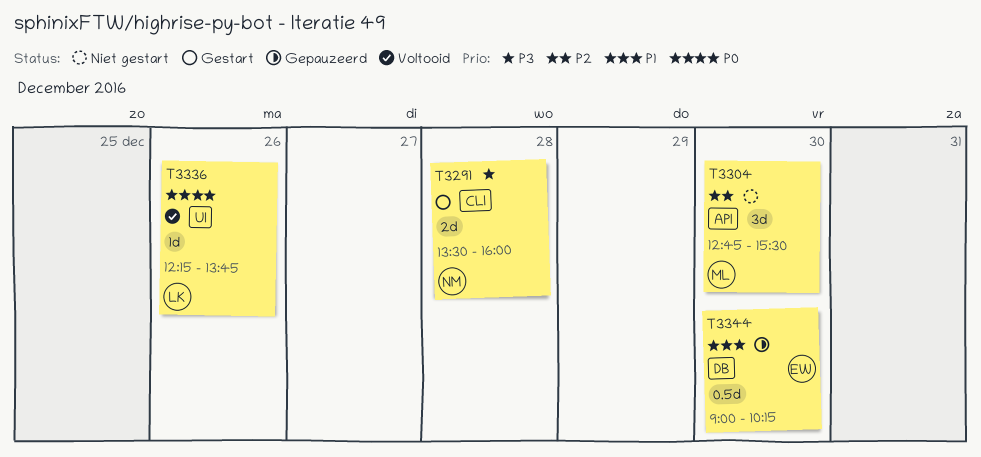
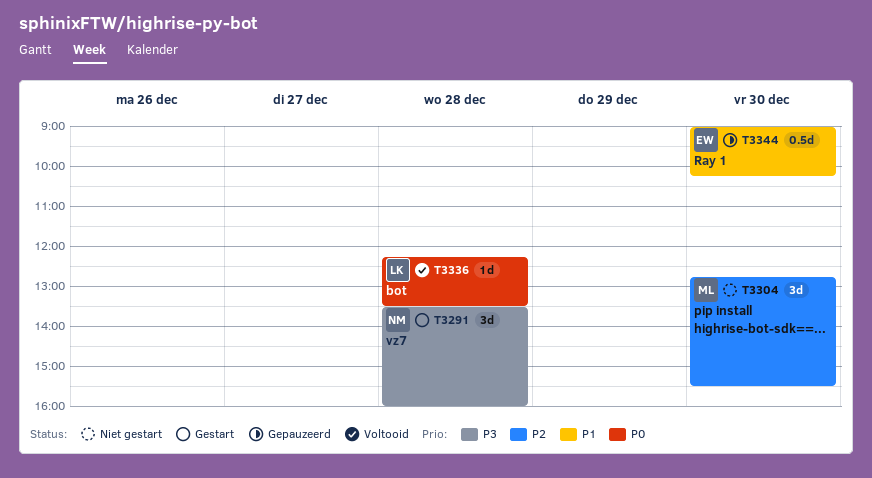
T3291, estimate: 2d -> 3d
T3336, day: Dec 26 -> Dec 28
T3336, ends: 13:45 -> 13:30

